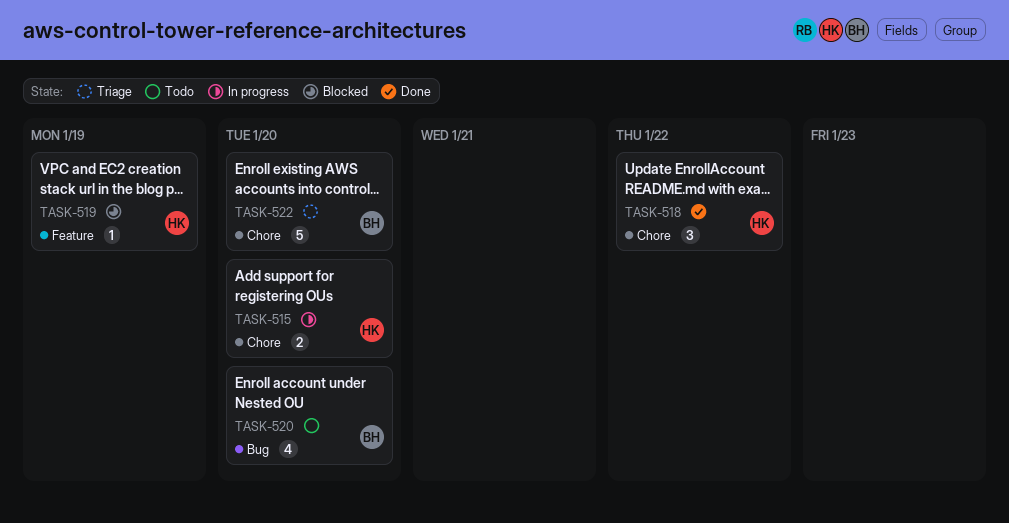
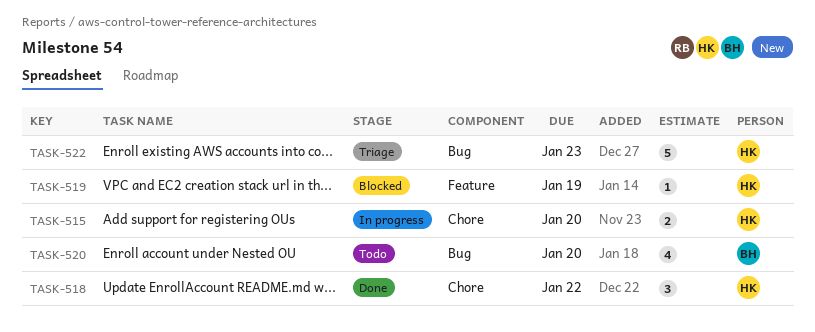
TASK-522, owner: BH -> HK
TASK-522, label: Chore -> Bug
TASK-522, due: Jan 20 -> Jan 23

